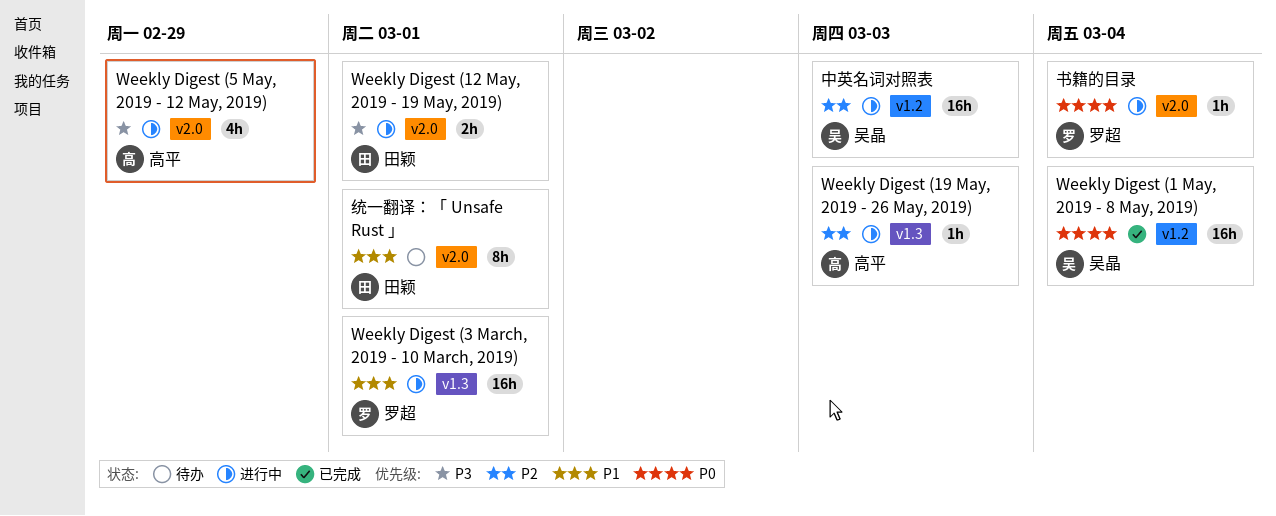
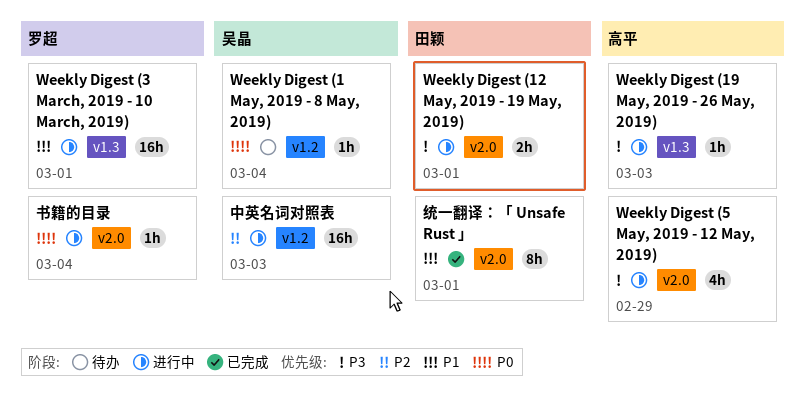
Weekly Digest (1 May, 2019 - 8 May, 2019), status: 已完成 -> 待办
Weekly Digest (1 May, 2019 - 8 May, 2019), estimate: 16h -> 1h
Weekly Digest (19 May, 2019 - 26 May, 2019), priority: P2 -> P3
统一翻译：「 Unsafe Rust 」, status: 待办 -> 已完成

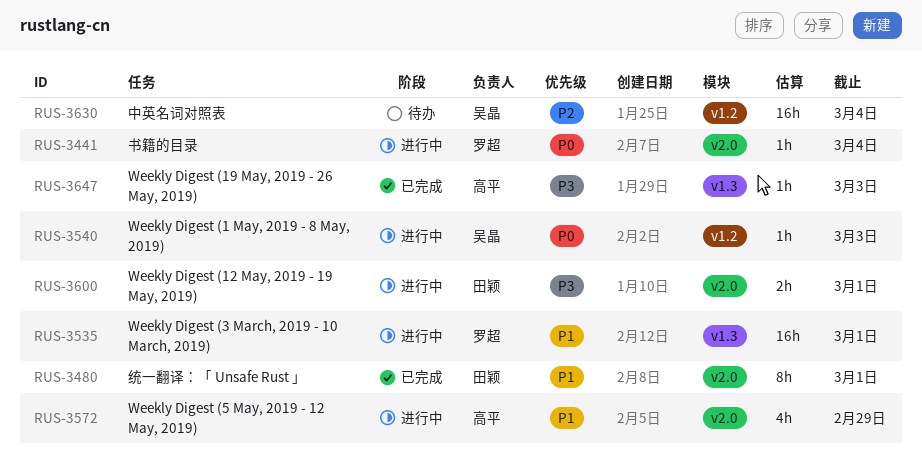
Weekly Digest (1 May, 2019 - 8 May, 2019), status: 待办 -> 进行中
Weekly Digest (1 May, 2019 - 8 May, 2019), due: Mar 4 -> Mar 3
Weekly Digest (19 May, 2019 - 26 May, 2019), status: 进行中 -> 已完成
Weekly Digest (5 May, 2019 - 12 May, 2019), priority: P3 -> P1
中英名词对照表, status: 进行中 -> 待办
中英名词对照表, due: Mar 3 -> Mar 4

